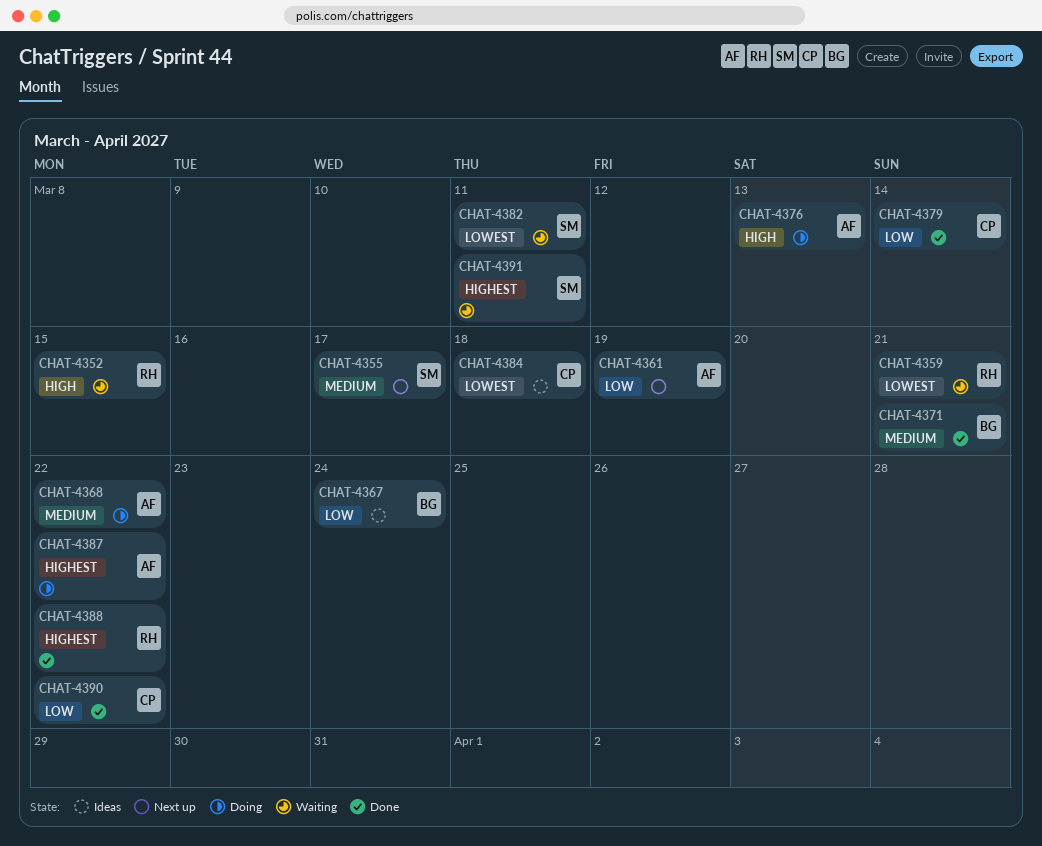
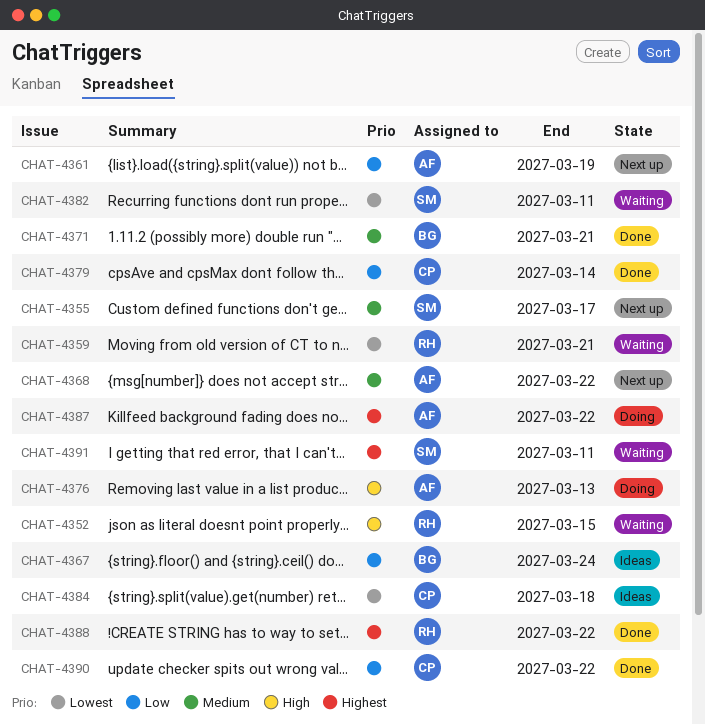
CHAT-4368, status: Doing -> Next up

